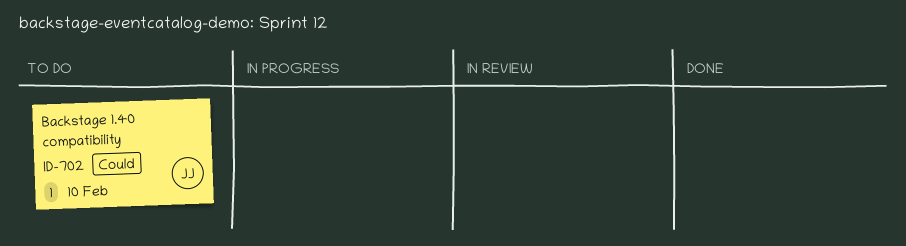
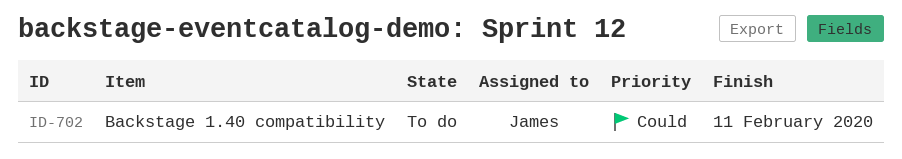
ID-702, due: Feb 10 -> Feb 11

